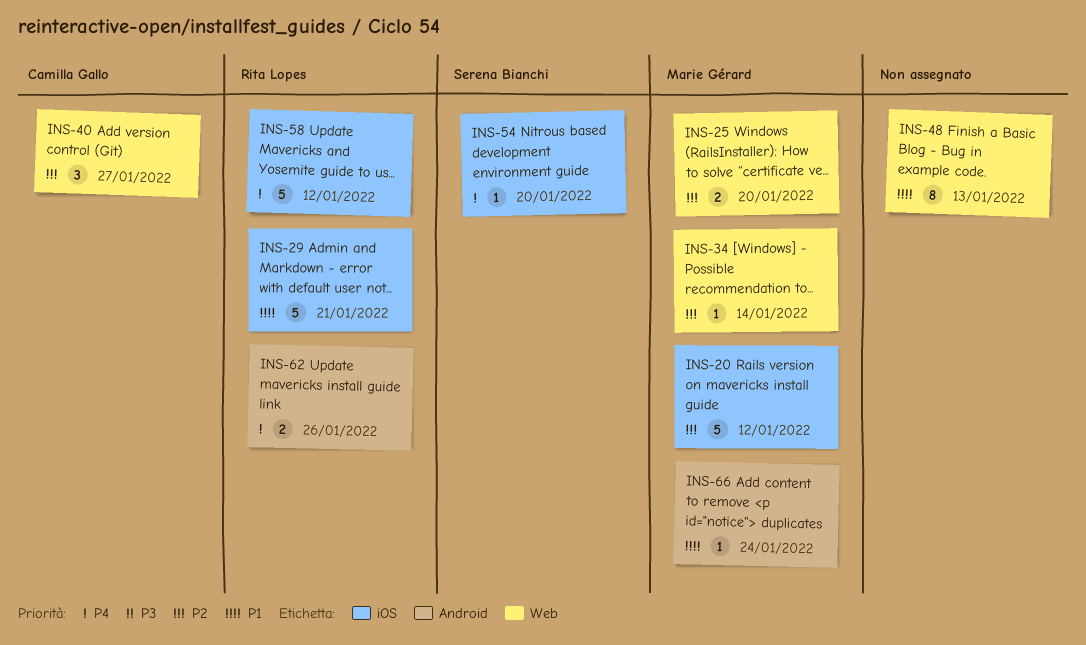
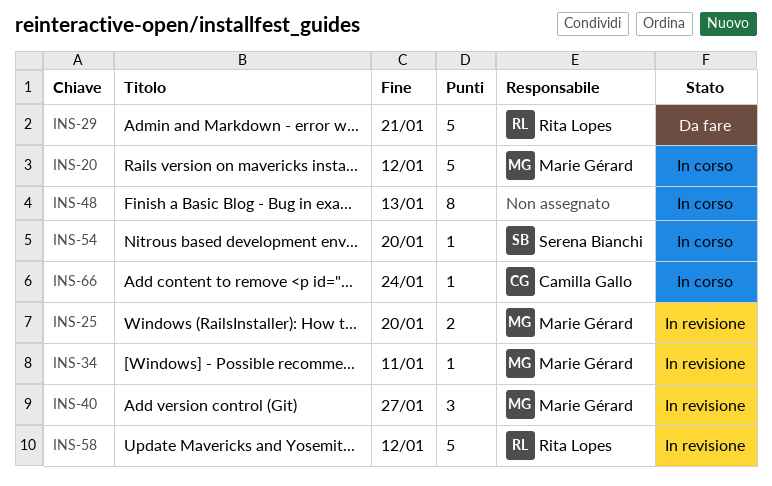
INS-34, due: Jan 14 -> Jan 11
INS-40, owner: Camilla Gallo -> Marie Gérard
INS-62: present -> none
INS-66, owner: Marie Gérard -> Camilla Gallo

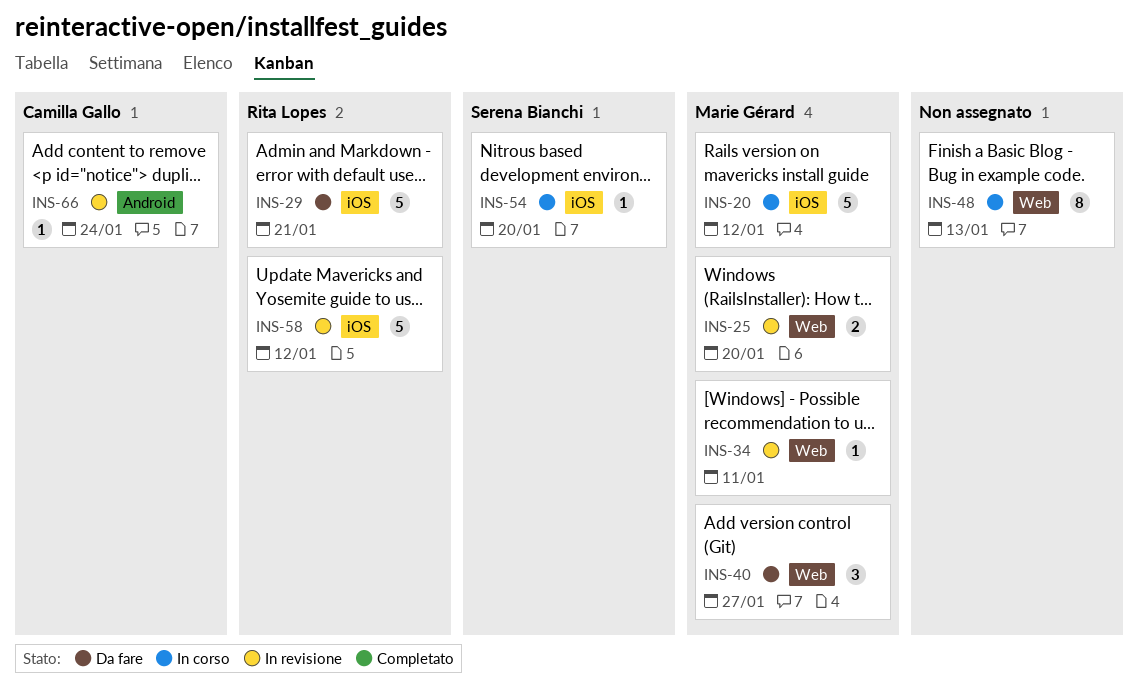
INS-40, status: In revisione -> Da fare
INS-66, status: In corso -> In revisione

